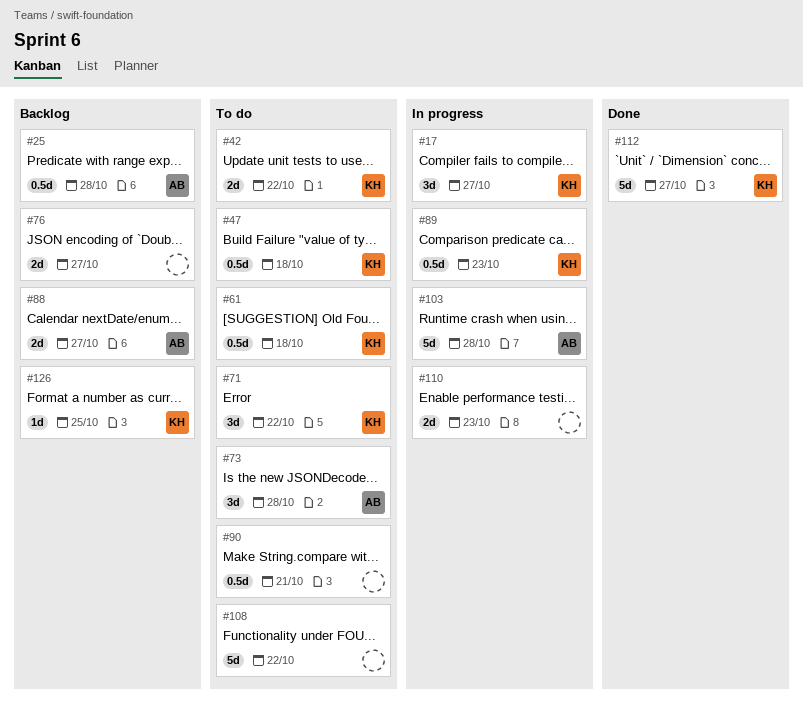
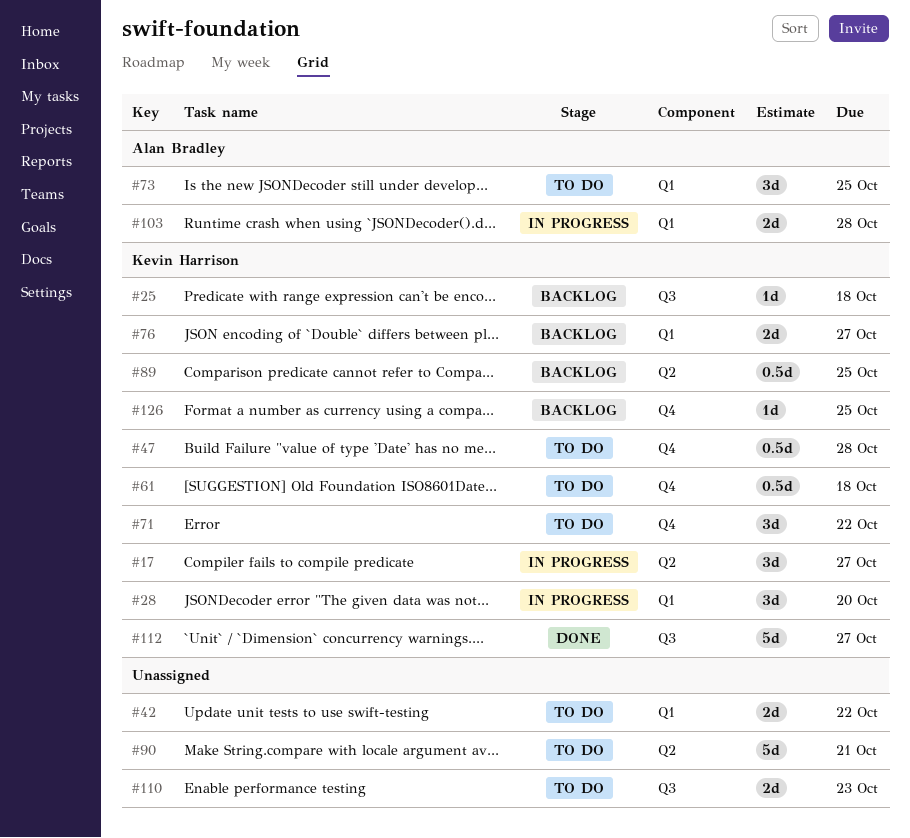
#25, owner: Alan Bradley -> Kevin Harrison
#25, estimate: 0.5d -> 1d
#25, due: Oct 28 -> Oct 18
#28: none -> present
#42, owner: Kevin Harrison -> none
#47, due: Oct 18 -> Oct 28
#73, due: Oct 28 -> Oct 25
#76, owner: none -> Kevin Harrison
#88: present -> none
#89, status: In progress -> Backlog
#89, due: Oct 23 -> Oct 25
#90, estimate: 0.5d -> 5d
#103, estimate: 5d -> 2d
#108: present -> none
#110, status: In progress -> To do

